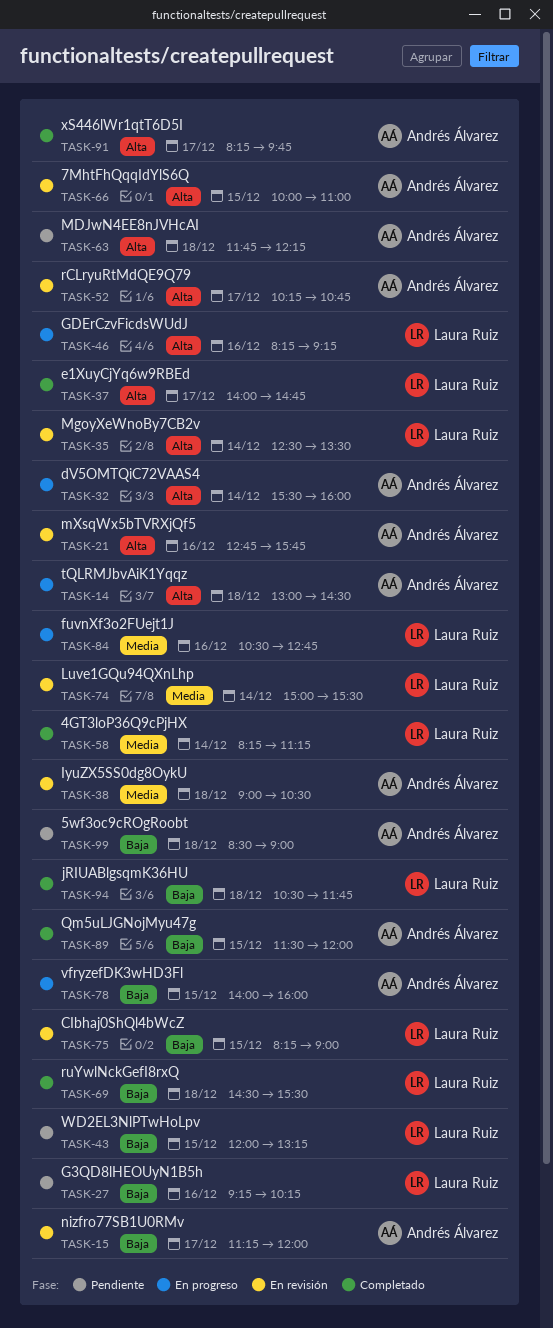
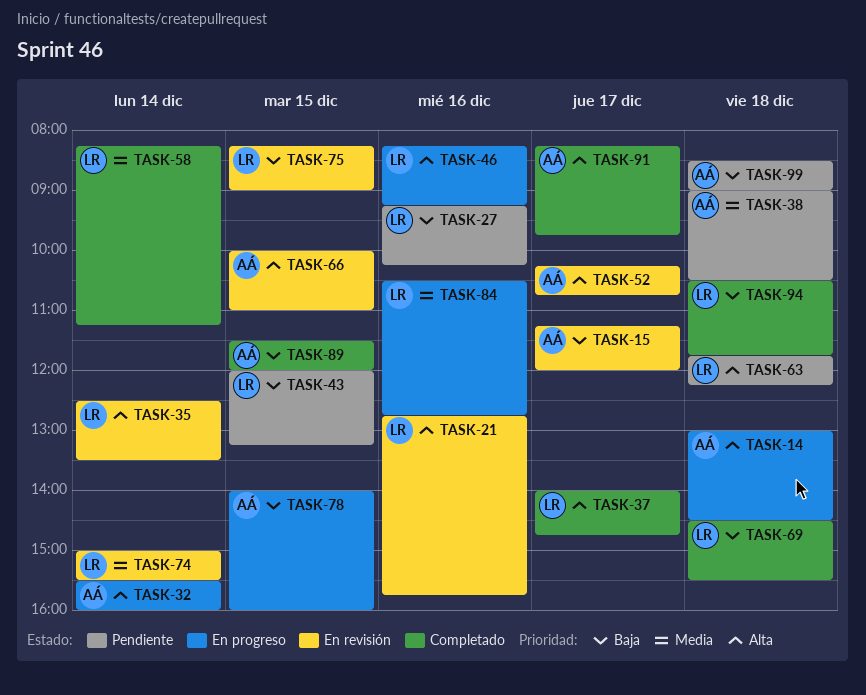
TASK-21, owner: Andrés Álvarez -> Laura Ruiz
TASK-38, status: En revisión -> Pendiente
TASK-63, owner: Andrés Álvarez -> Laura Ruiz

